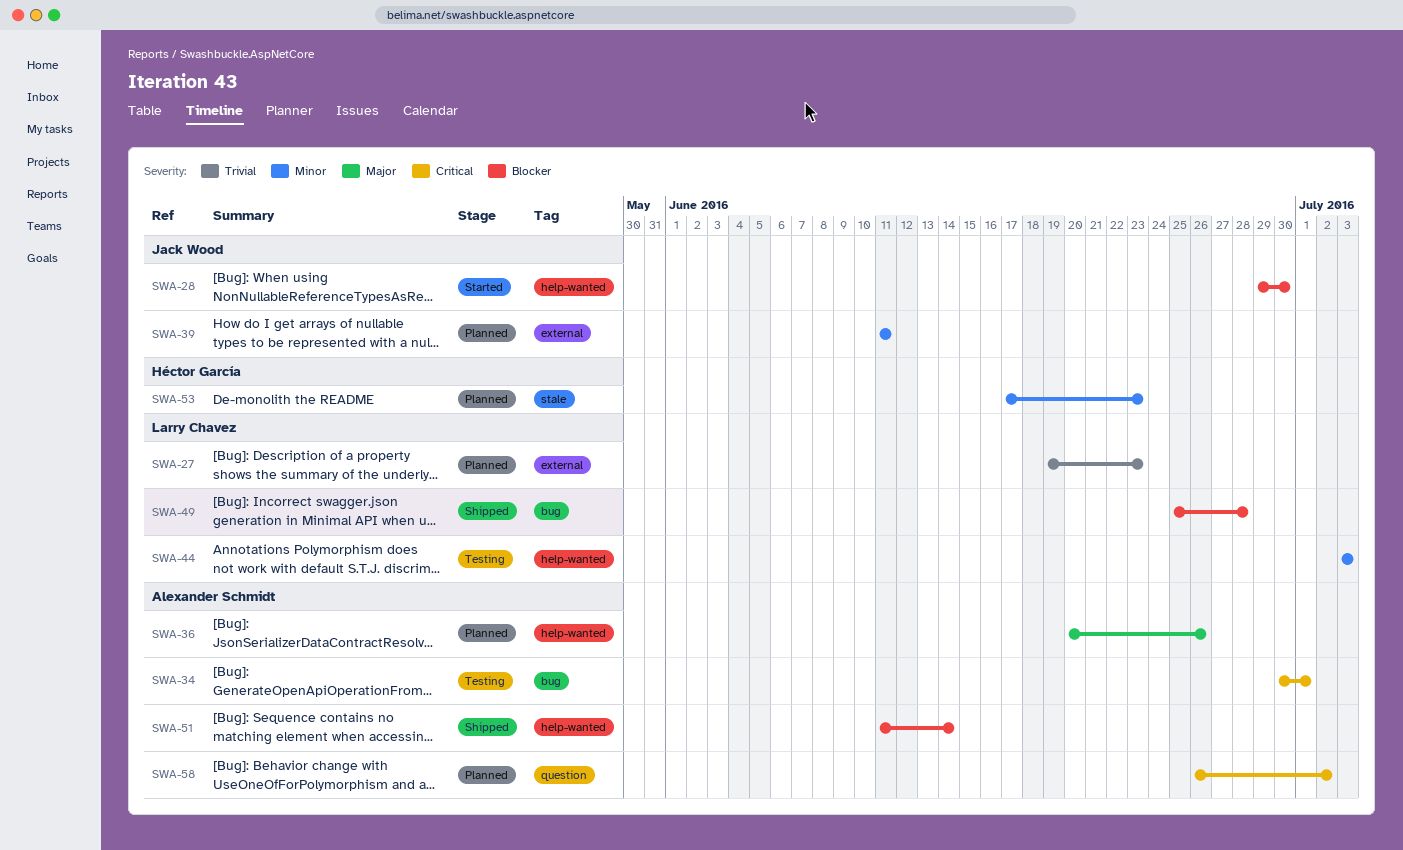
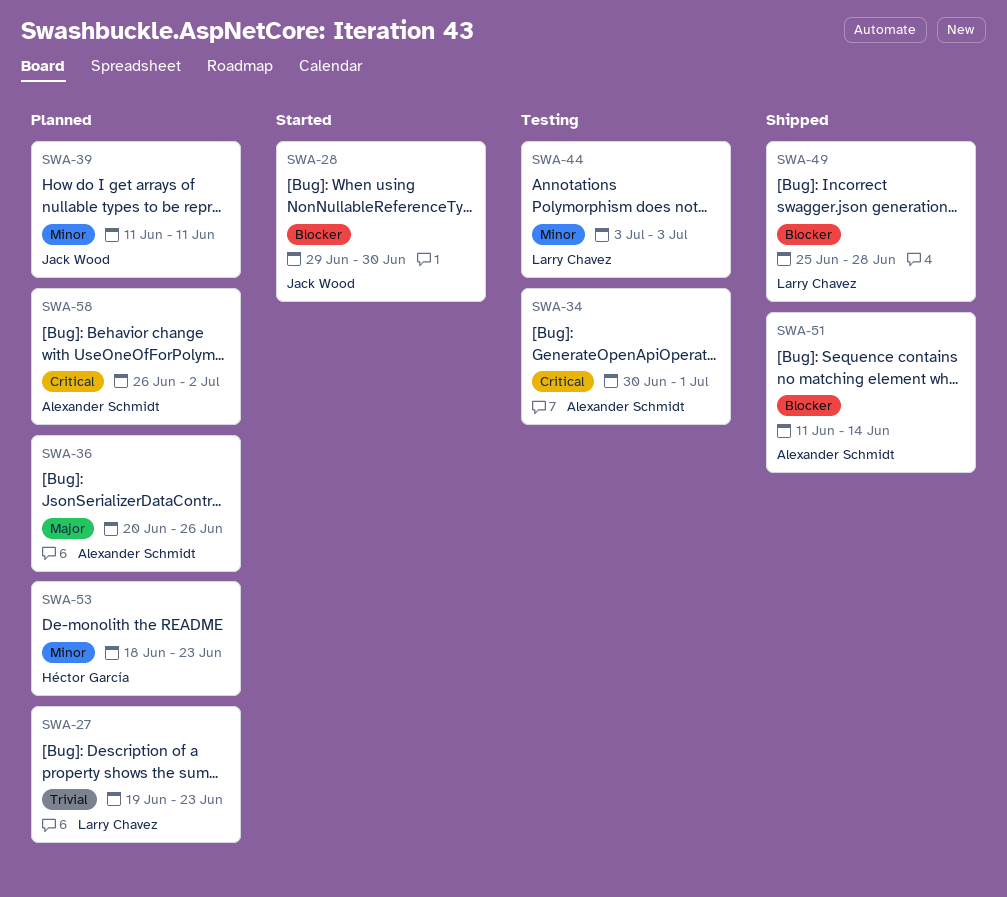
SWA-53, start: Jun 17 -> Jun 18

